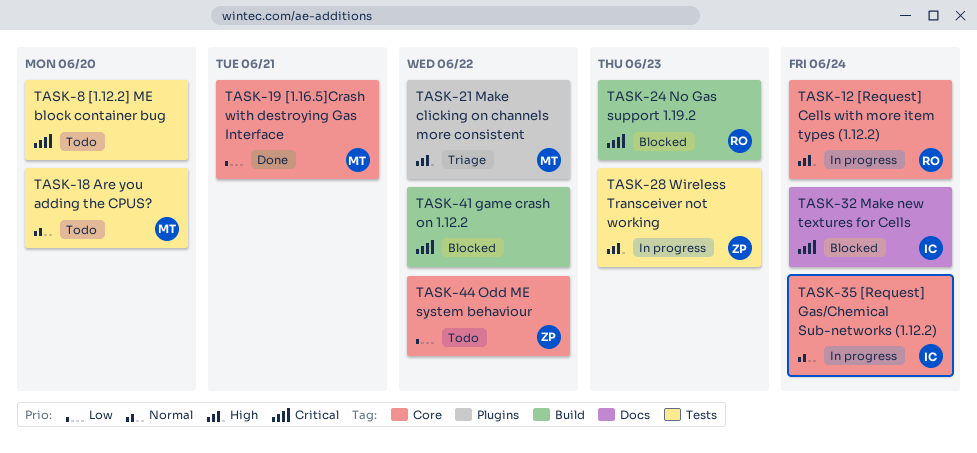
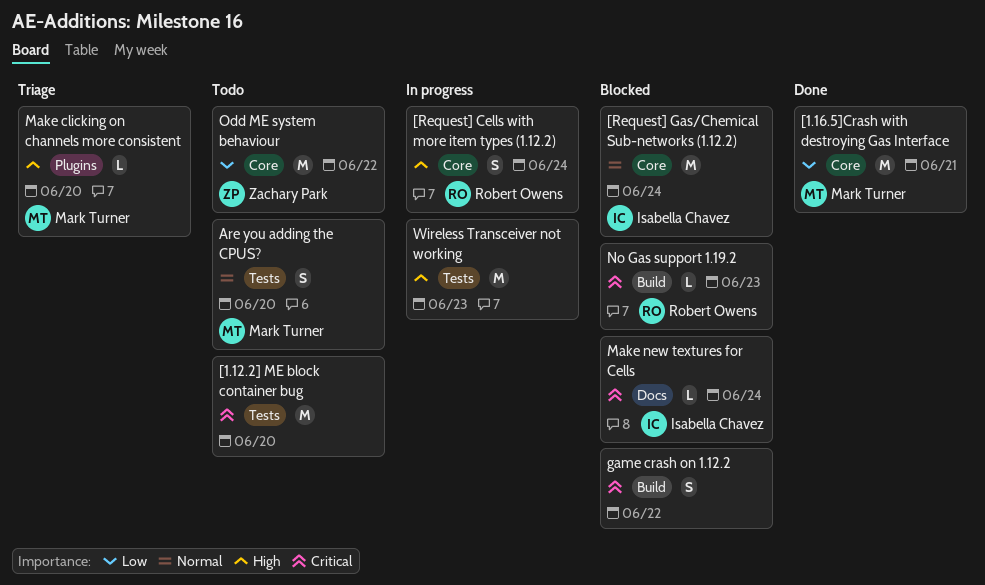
[Request] Gas/Chemical Sub-networks (1.12.2), status: In progress -> Blocked
Make clicking on channels more consistent, due: Jun 22 -> Jun 20
Wireless Transceiver not working, owner: Zachary Park -> none

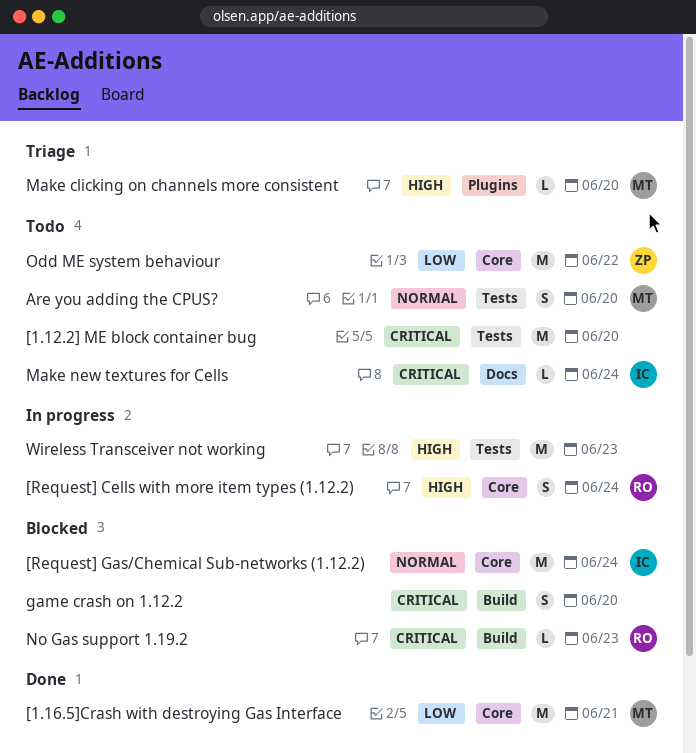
game crash on 1.12.2, due: Jun 22 -> Jun 20
Make new textures for Cells, status: Blocked -> Todo

